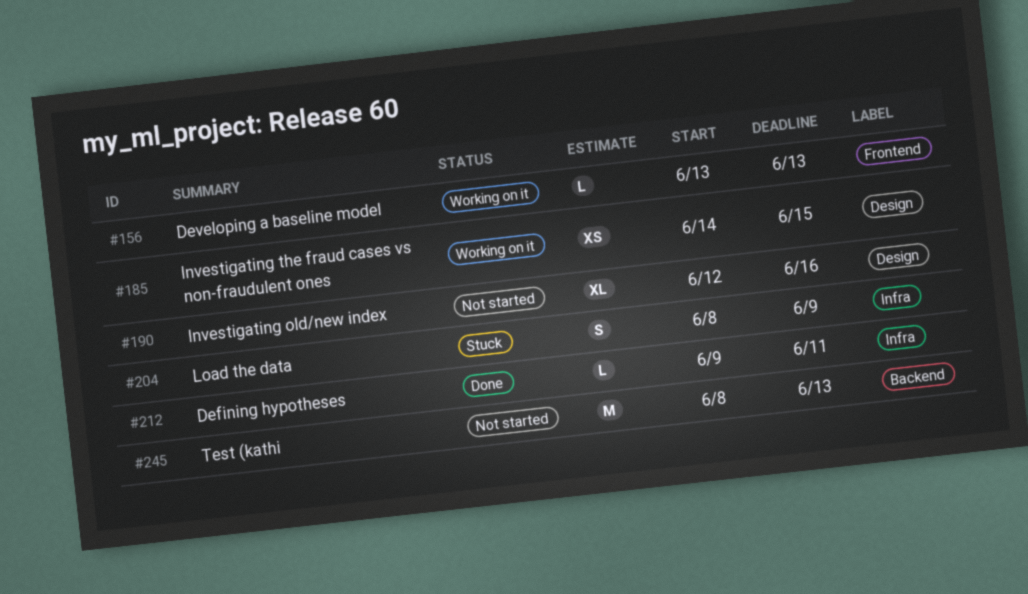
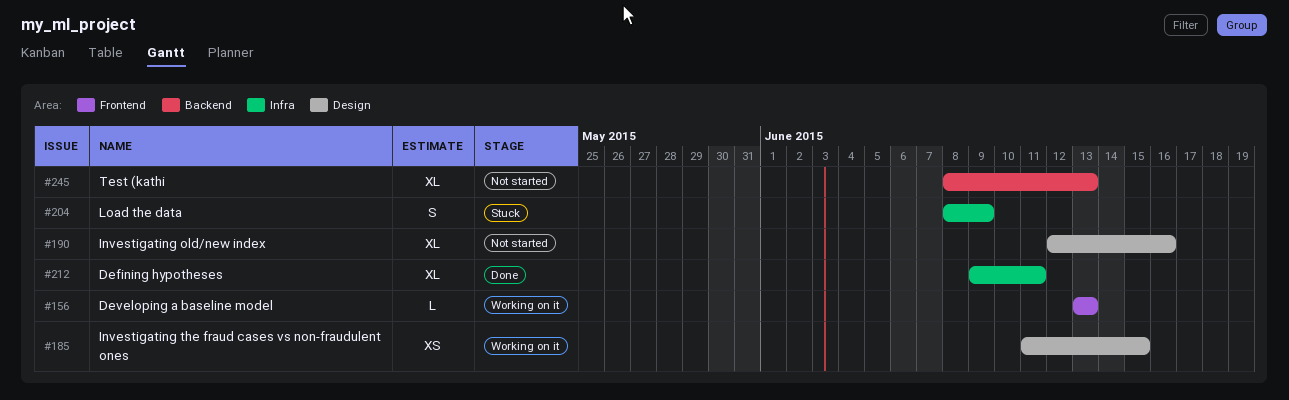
#185, start: Jun 14 -> Jun 11
#212, estimate: L -> XL
#245, estimate: M -> XL

